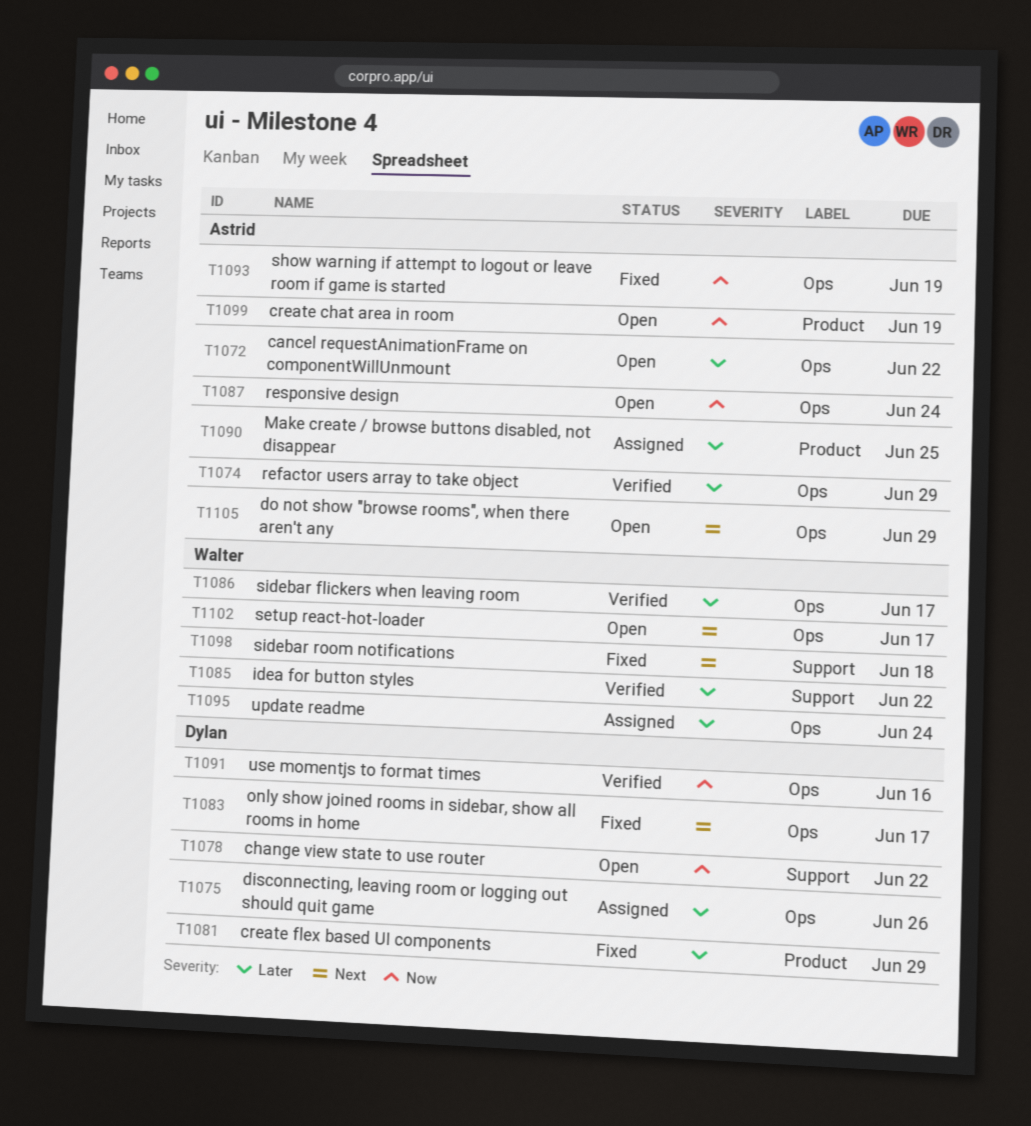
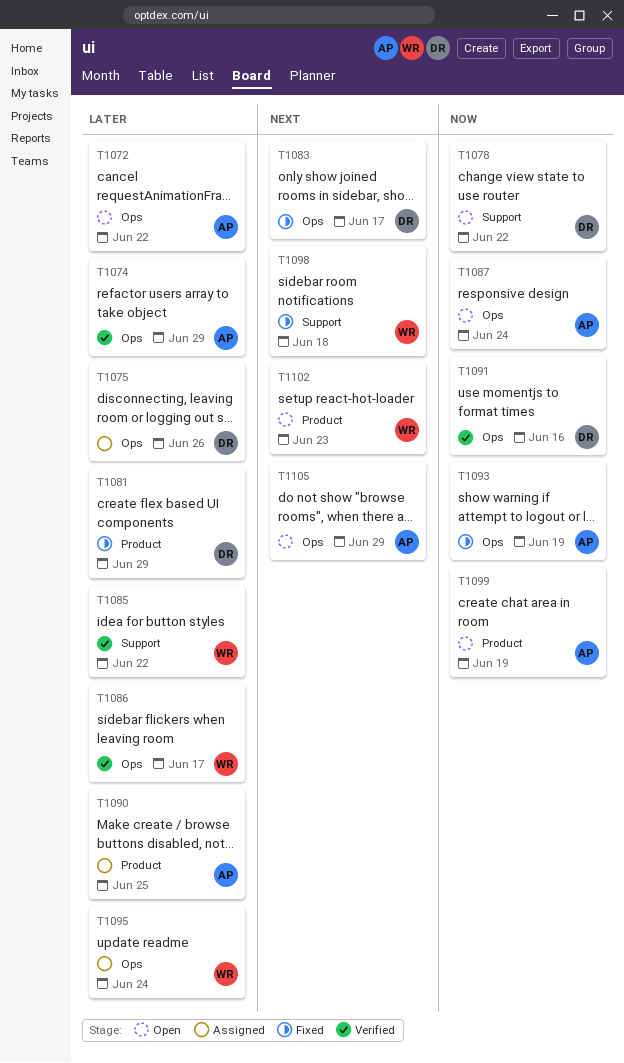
T1102, label: Ops -> Product
T1102, due: Jun 17 -> Jun 23

